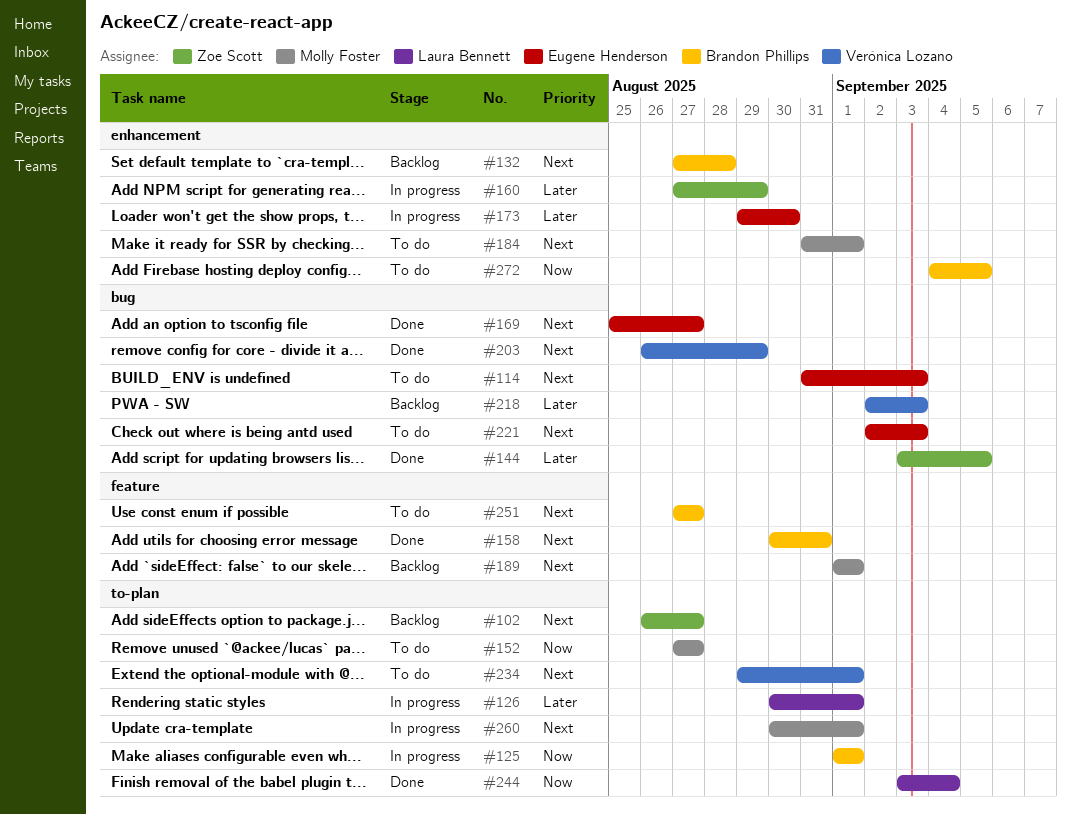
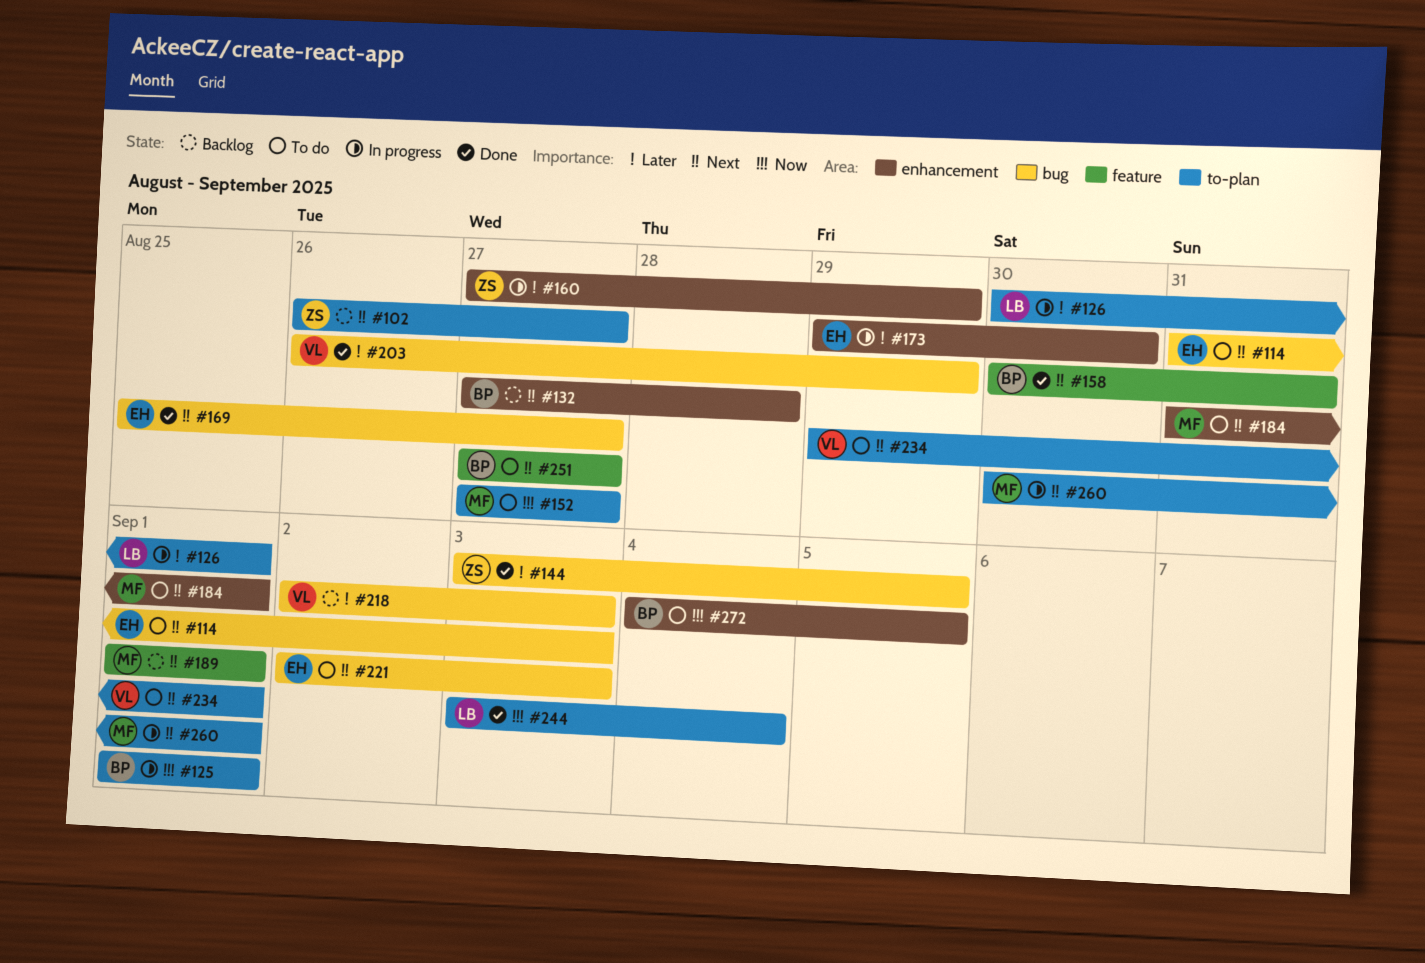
#203, priority: Next -> Later

